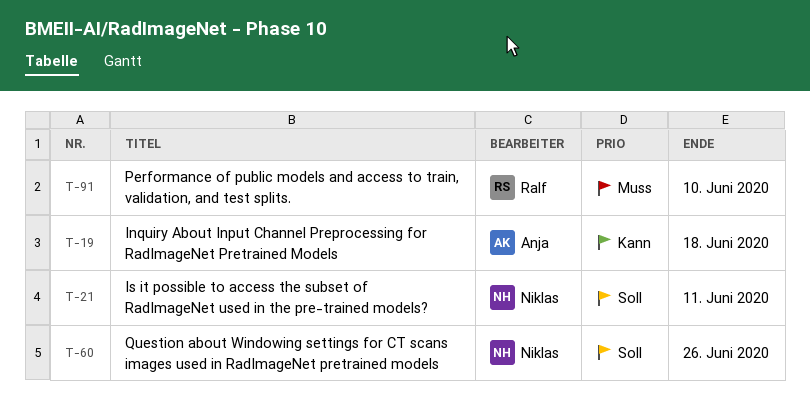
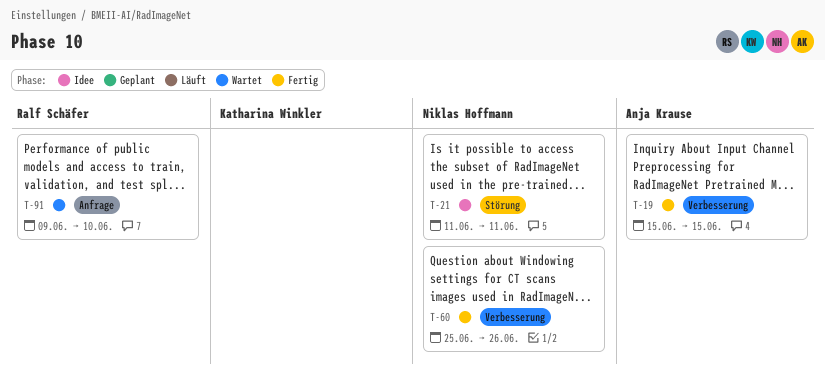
T-19, due: Jun 18 -> Jun 15

